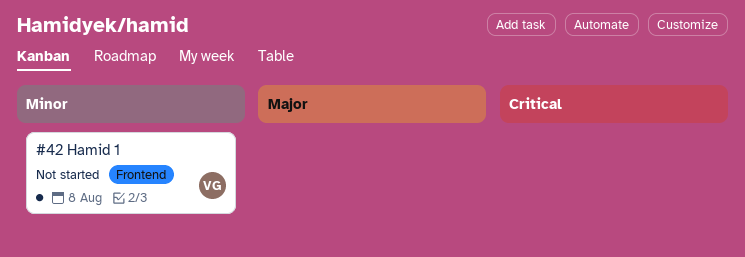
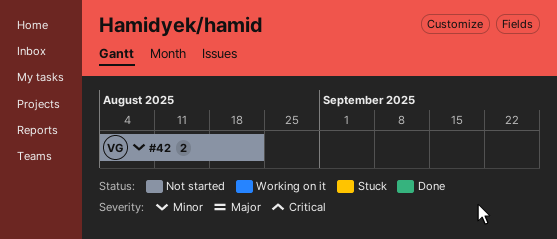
#42, estimate: 1 -> 2
#42, due: Aug 8 -> Aug 22

